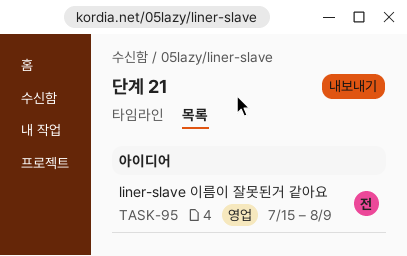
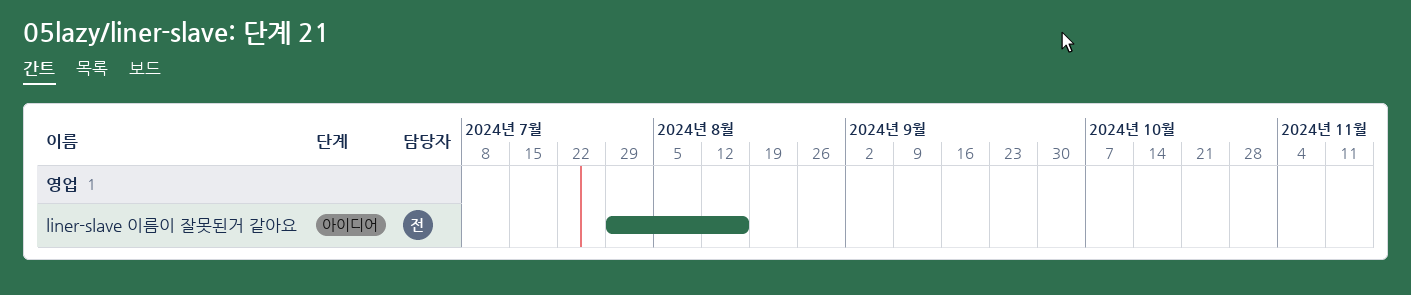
liner-slave 이름이 잘못된거 같아요, start: Jul 15 -> Jul 29
liner-slave 이름이 잘못된거 같아요, due: Aug 9 -> Aug 16

